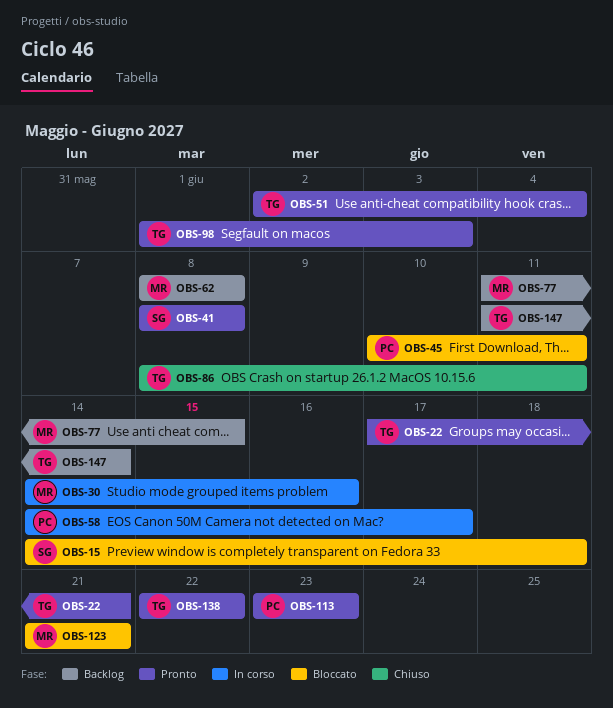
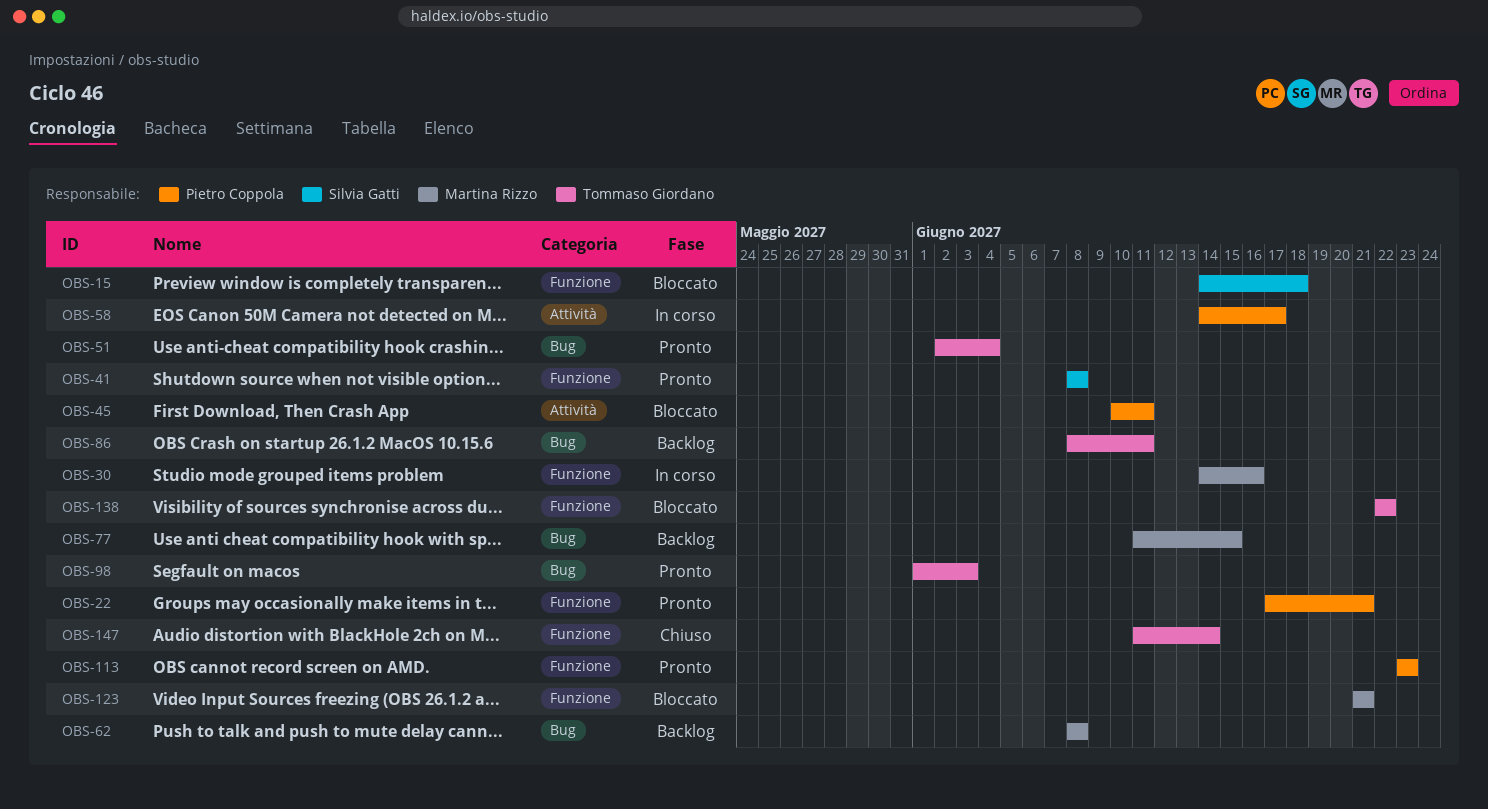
OBS-22, owner: Tommaso Giordano -> Pietro Coppola
OBS-86, status: Chiuso -> Backlog
OBS-138, status: Pronto -> Bloccato
OBS-147, status: Backlog -> Chiuso

